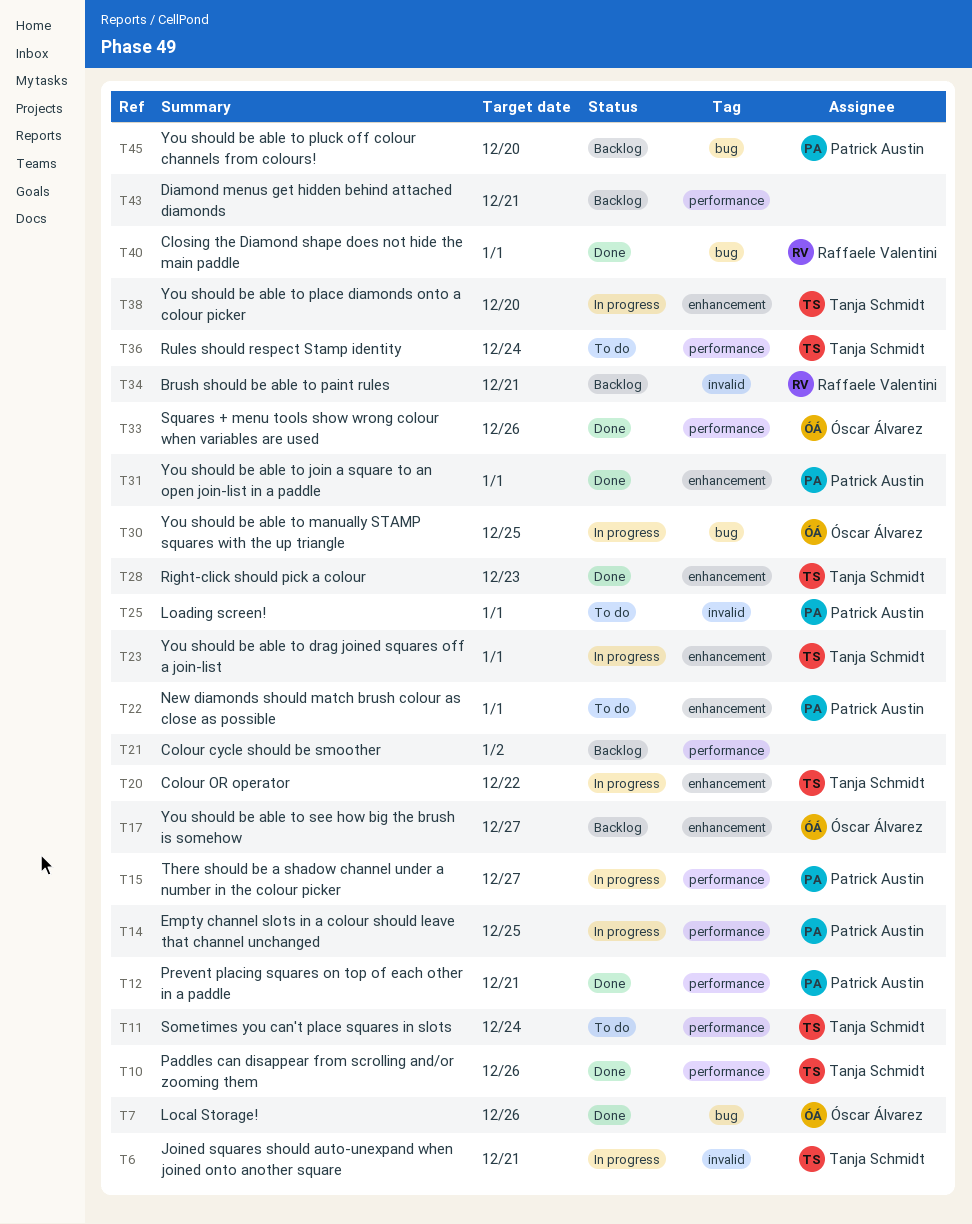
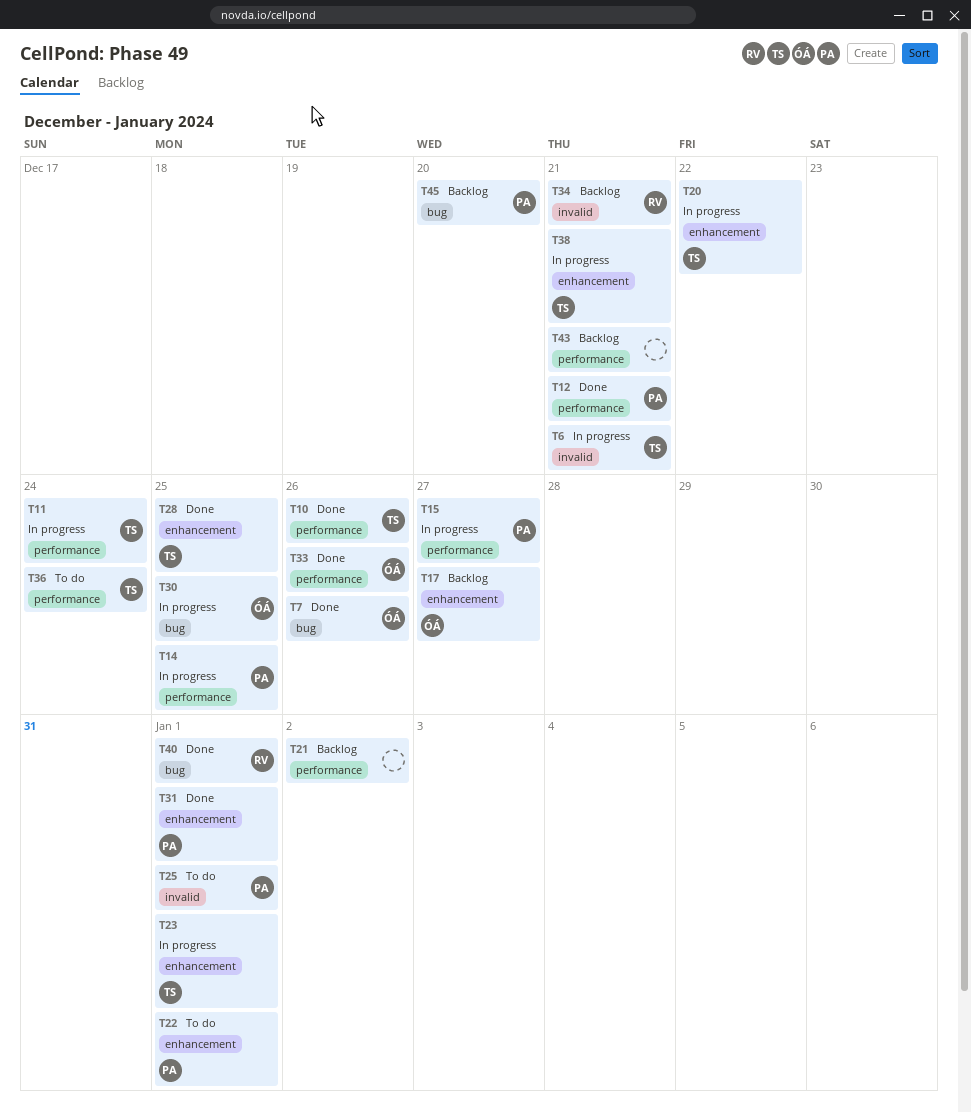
T11, status: To do -> In progress
T28, due: Dec 23 -> Dec 25
T38, due: Dec 20 -> Dec 21

